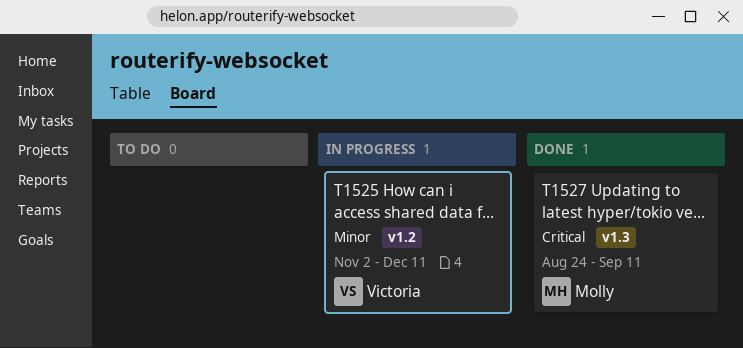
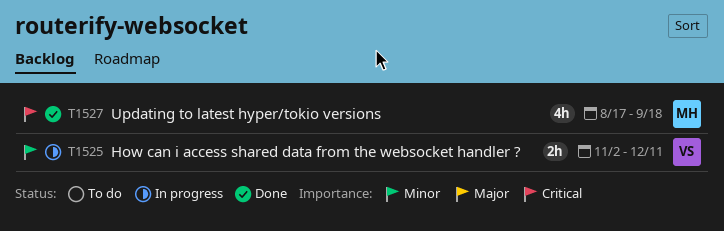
T1527, start: Aug 24 -> Aug 17
T1527, due: Sep 11 -> Sep 18

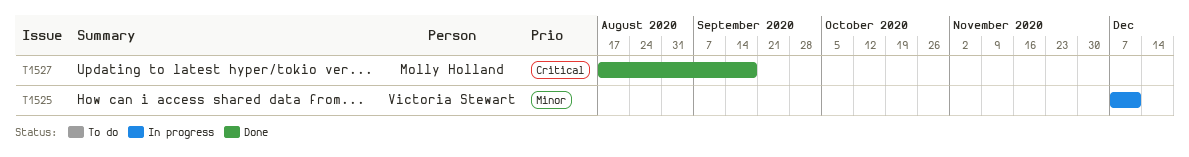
T1525, start: Nov 2 -> Dec 7

